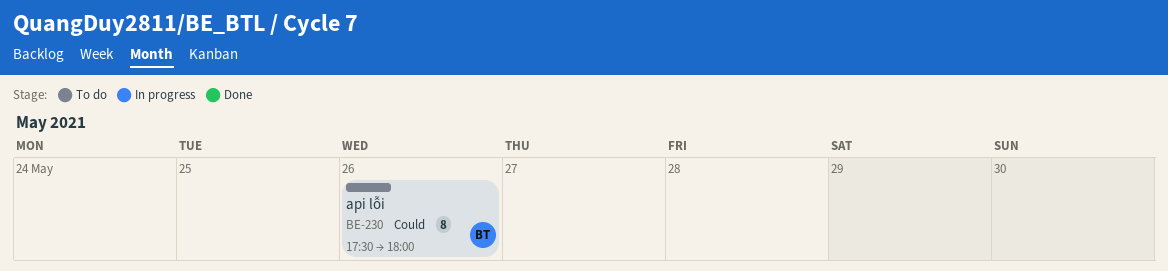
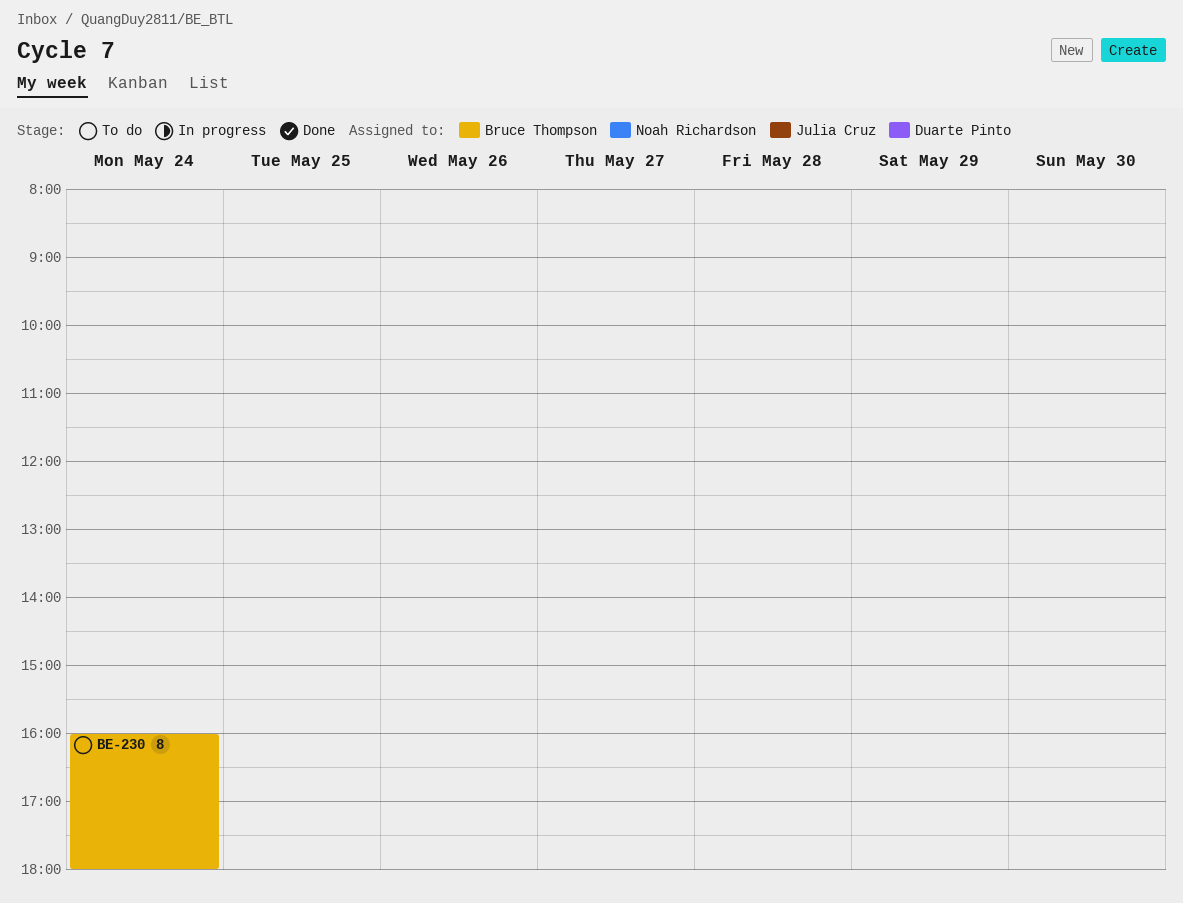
BE-230, day: May 26 -> May 24
BE-230, begins: 17:30 -> 16:00

